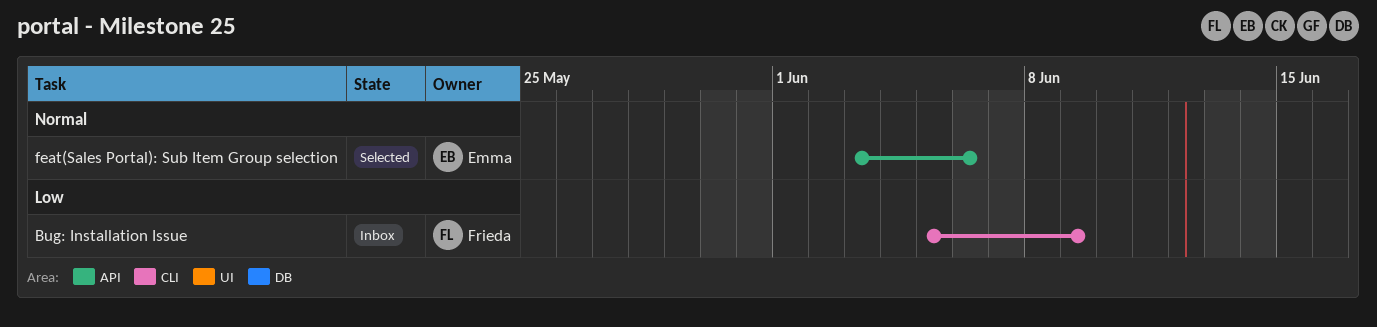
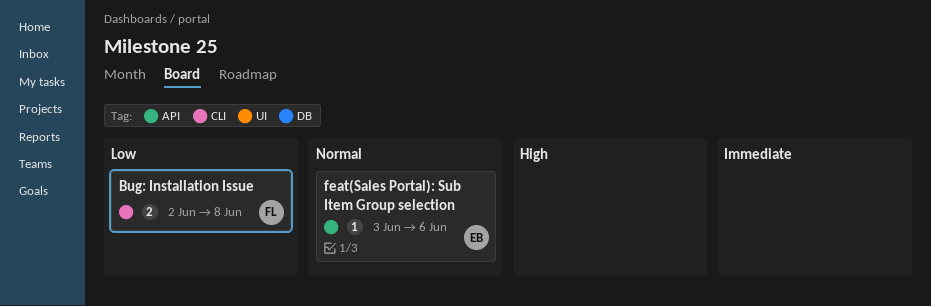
Bug: Installation Issue, start: Jun 5 -> Jun 2
Bug: Installation Issue, due: Jun 9 -> Jun 8

